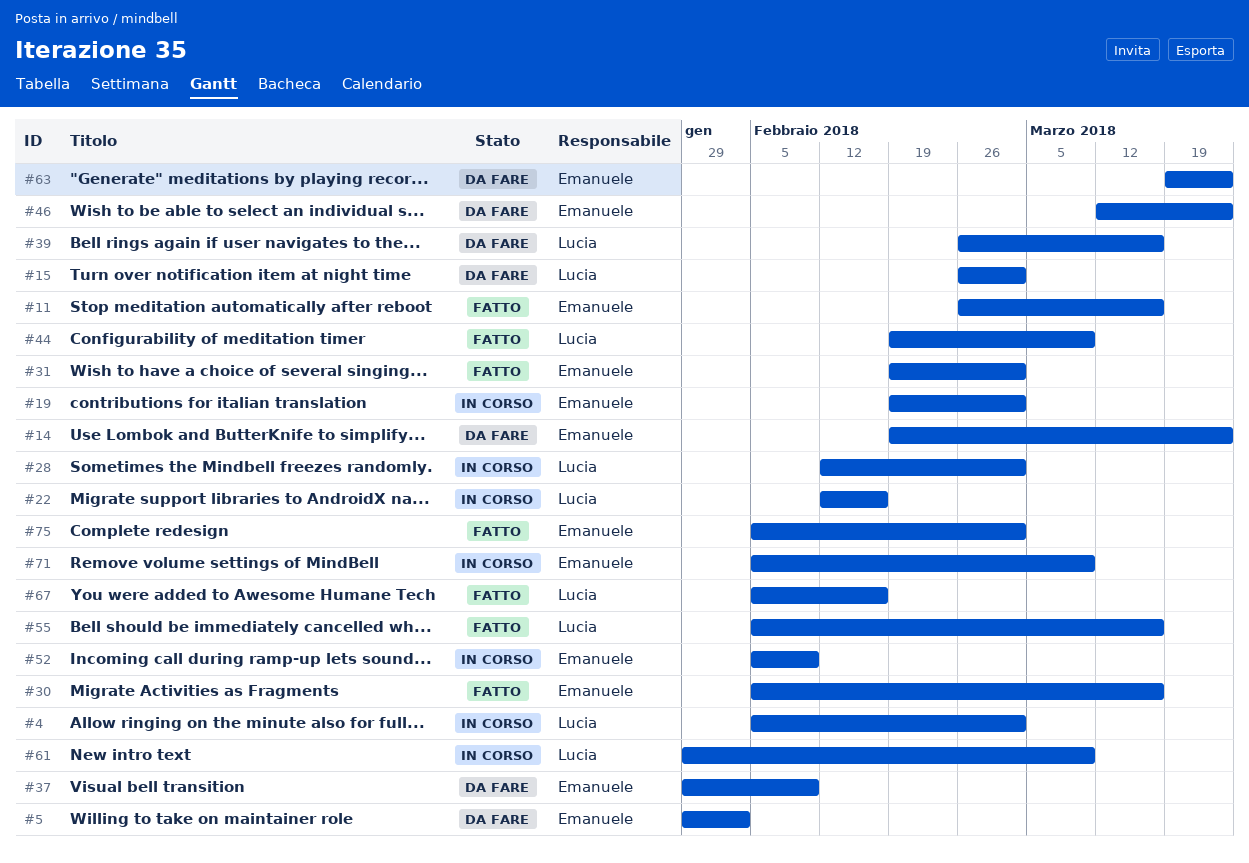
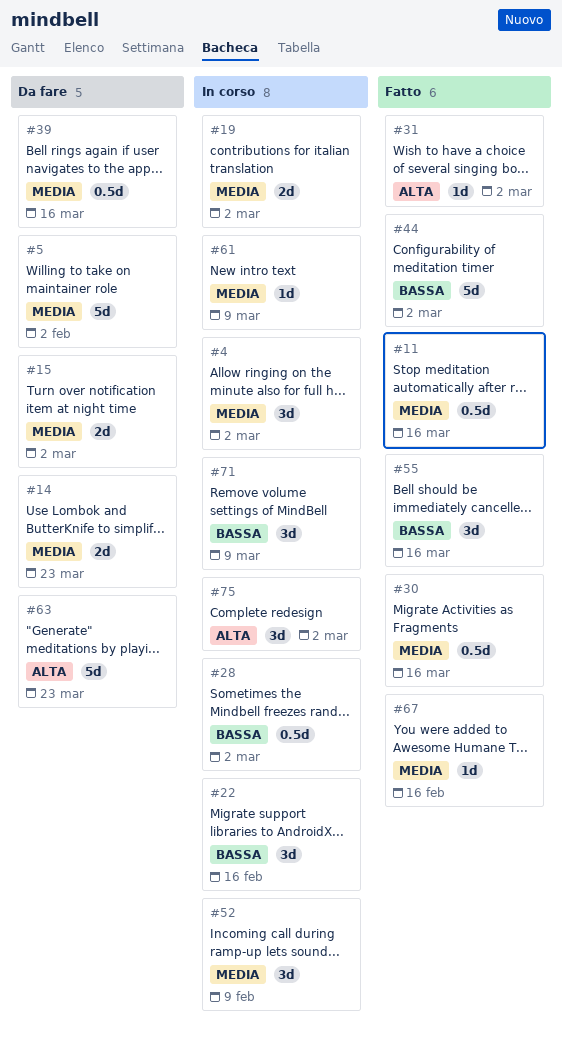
#37: present -> none
#44, due: Mar 9 -> Mar 2
#46: present -> none
#75, status: Fatto -> In corso

